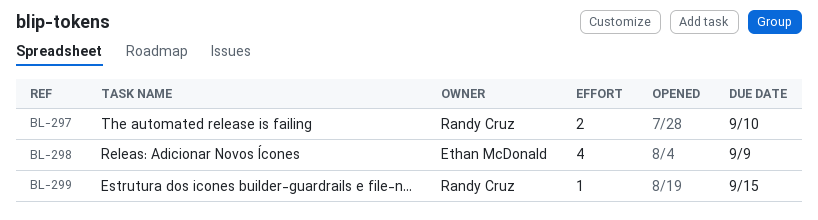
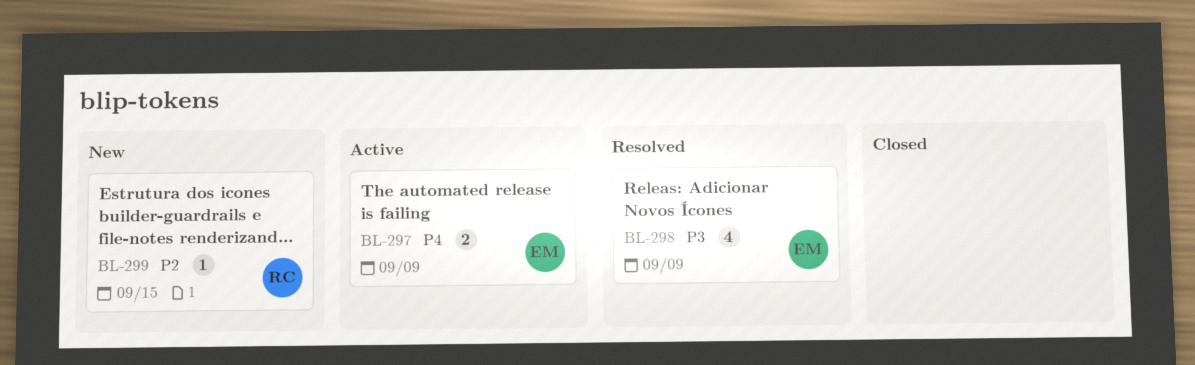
BL-297, owner: Randy Cruz -> Ethan McDonald
BL-297, due: Sep 10 -> Sep 9

